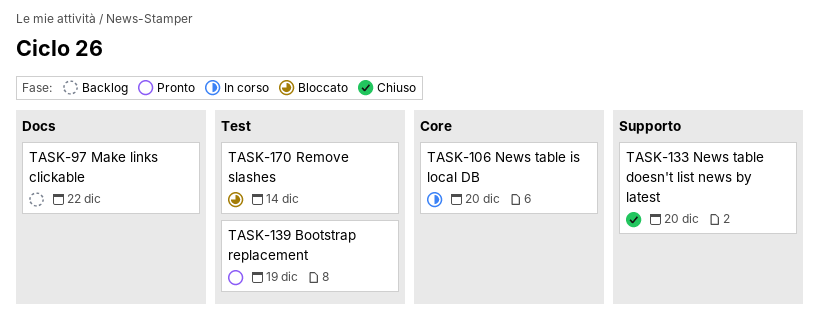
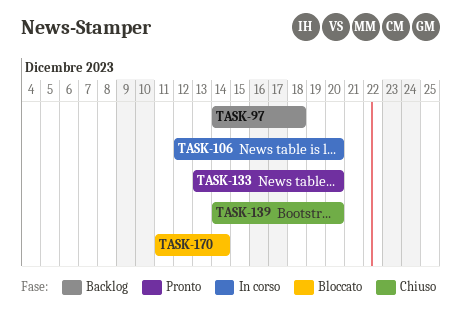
TASK-97, due: Dec 22 -> Dec 18
TASK-133, status: Chiuso -> Pronto
TASK-139, status: Pronto -> Chiuso
TASK-139, due: Dec 19 -> Dec 20

